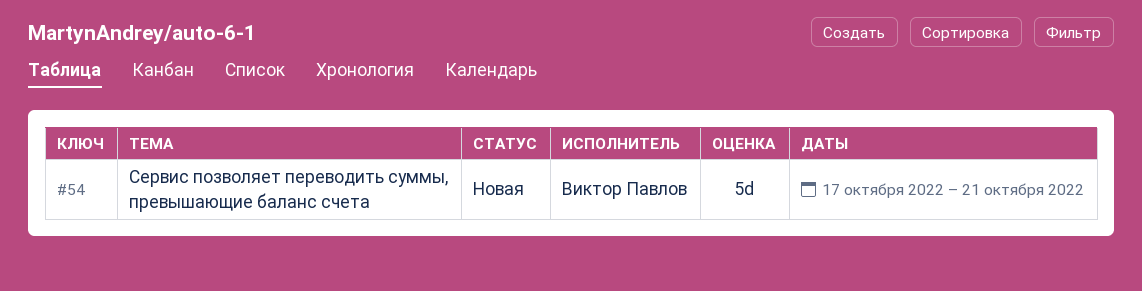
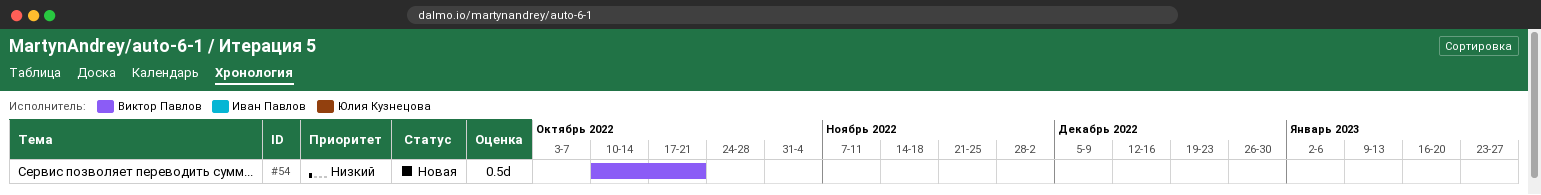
#54, estimate: 5d -> 0.5d
#54, start: Oct 17 -> Oct 10

